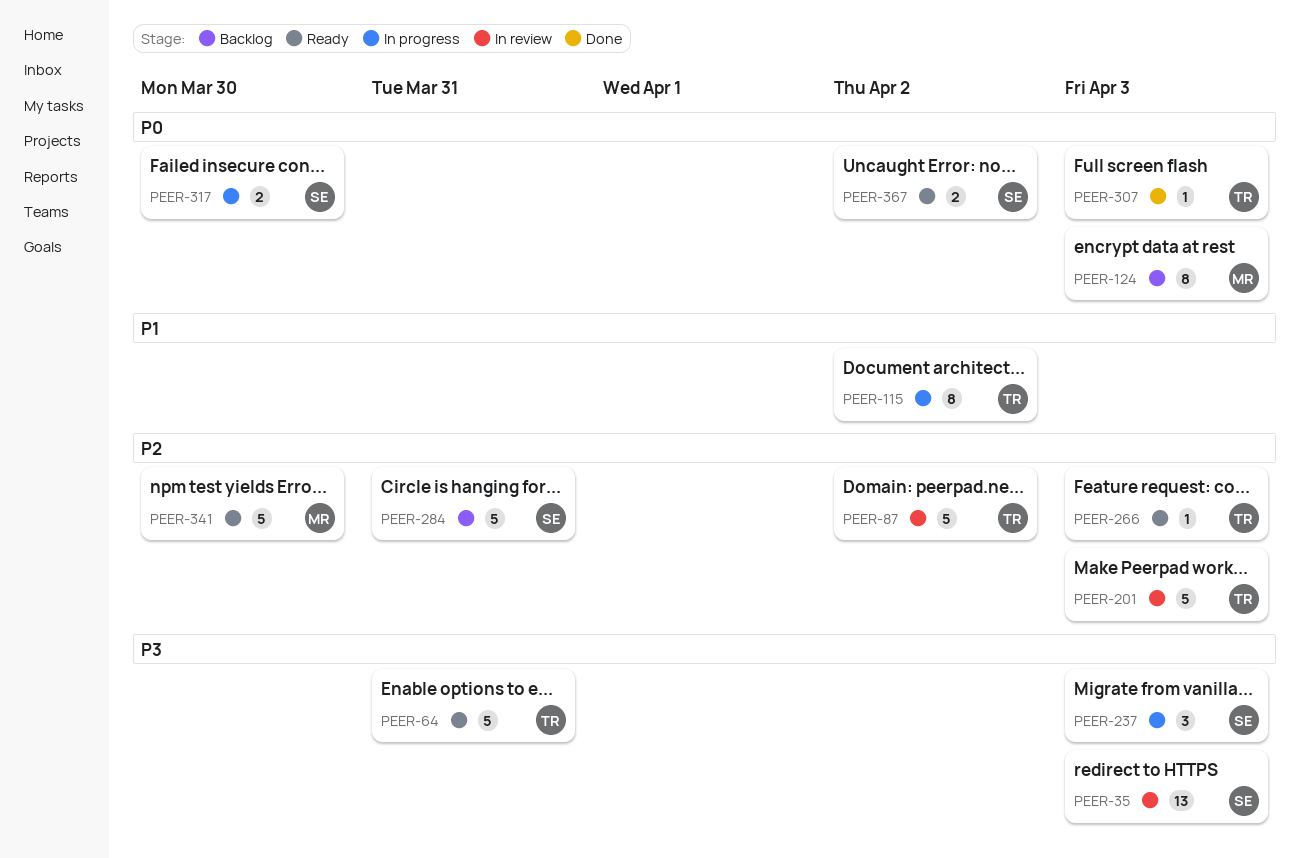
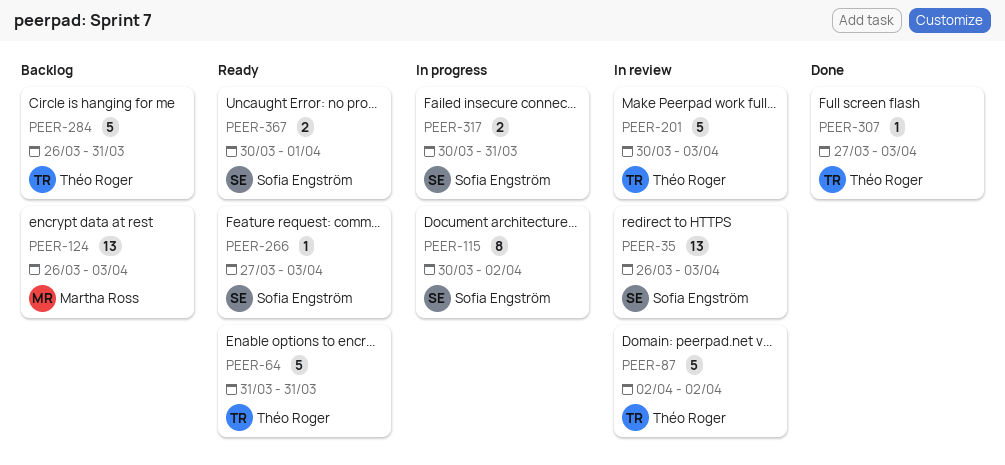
PEER-115, owner: Théo Roger -> Sofia Engström
PEER-124, estimate: 8 -> 13
PEER-237: present -> none
PEER-266, owner: Théo Roger -> Sofia Engström
PEER-284, owner: Sofia Engström -> Théo Roger
PEER-317, due: Mar 30 -> Mar 31
PEER-341: present -> none
PEER-367, due: Apr 2 -> Apr 1

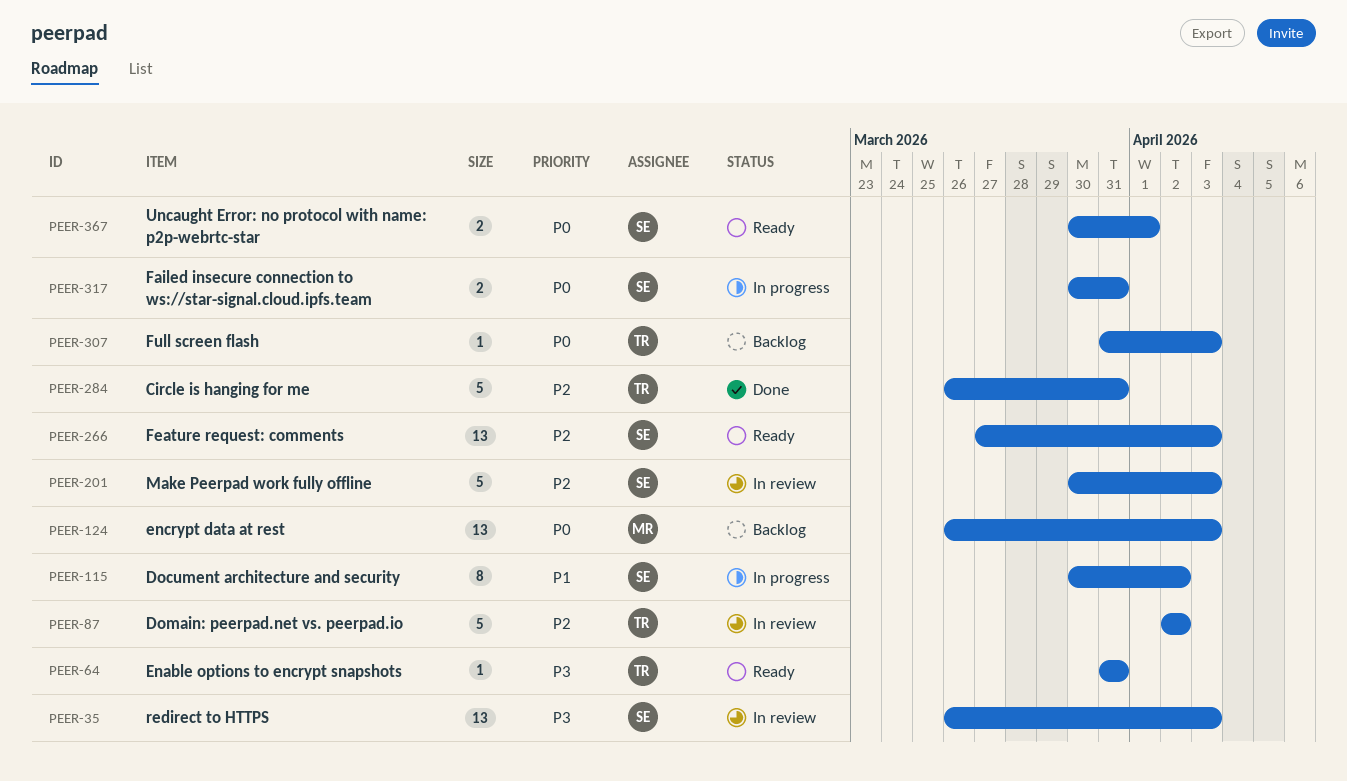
PEER-64, estimate: 5 -> 1
PEER-201, owner: Théo Roger -> Sofia Engström
PEER-266, estimate: 1 -> 13
PEER-284, status: Backlog -> Done
PEER-307, status: Done -> Backlog
PEER-307, start: Mar 27 -> Mar 31

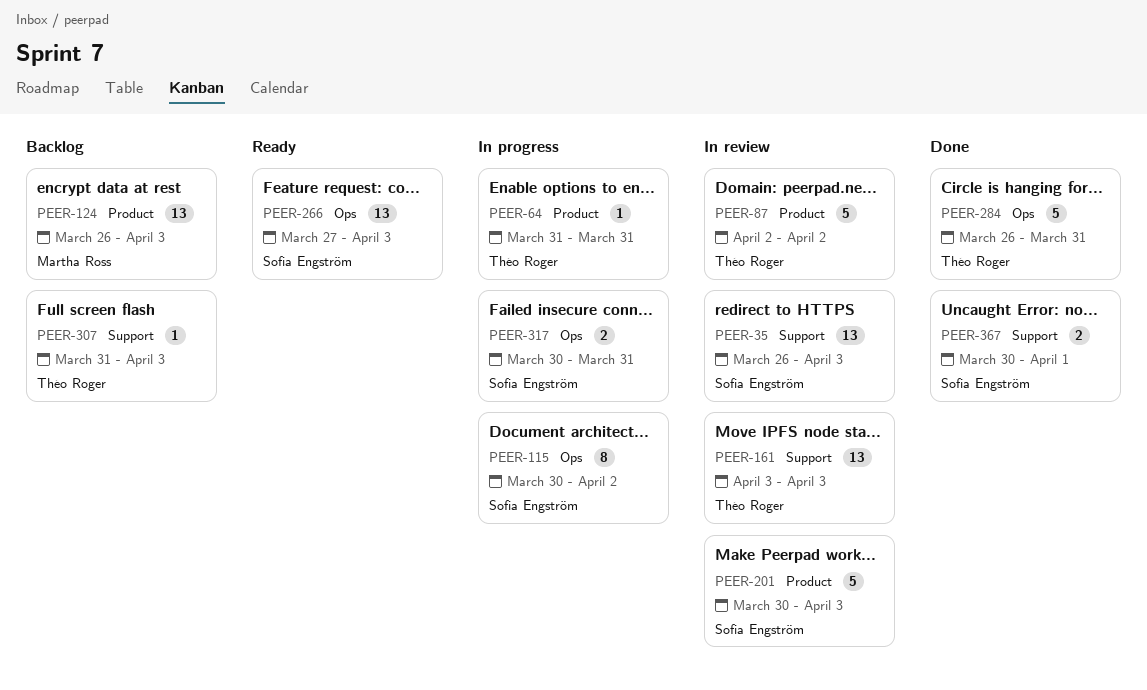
PEER-64, status: Ready -> In progress
PEER-161: none -> present
PEER-367, status: Ready -> Done

